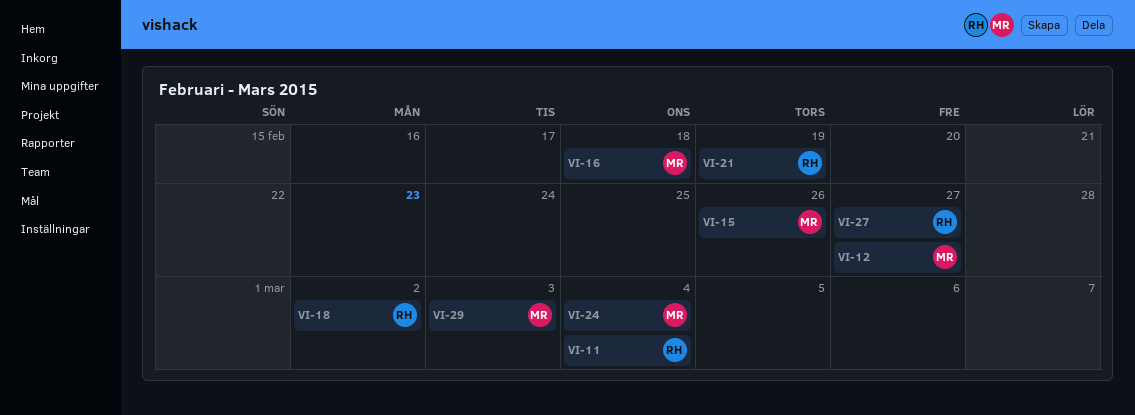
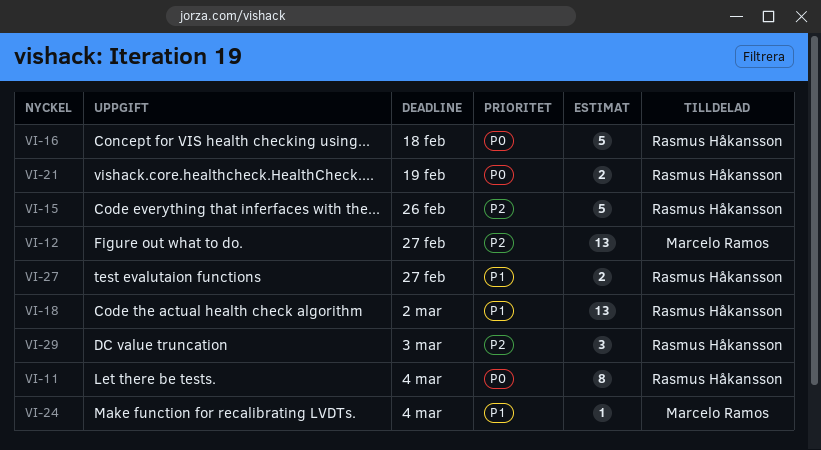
VI-15, owner: Marcelo Ramos -> Rasmus Håkansson
VI-16, owner: Marcelo Ramos -> Rasmus Håkansson
VI-29, owner: Marcelo Ramos -> Rasmus Håkansson

